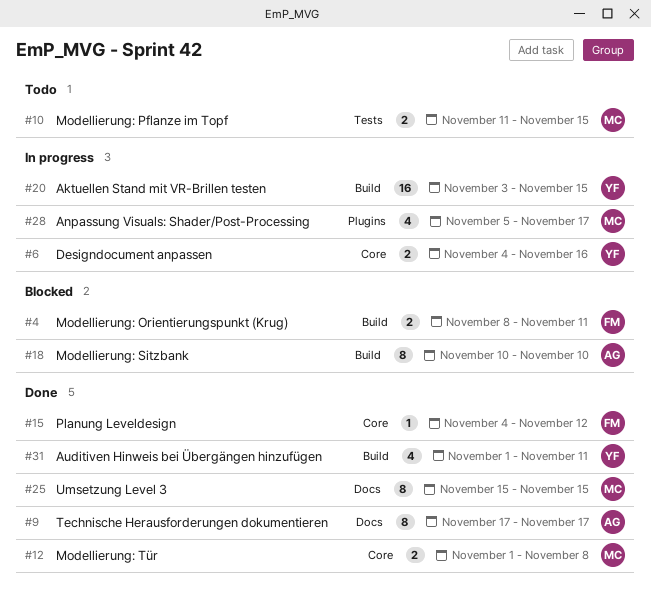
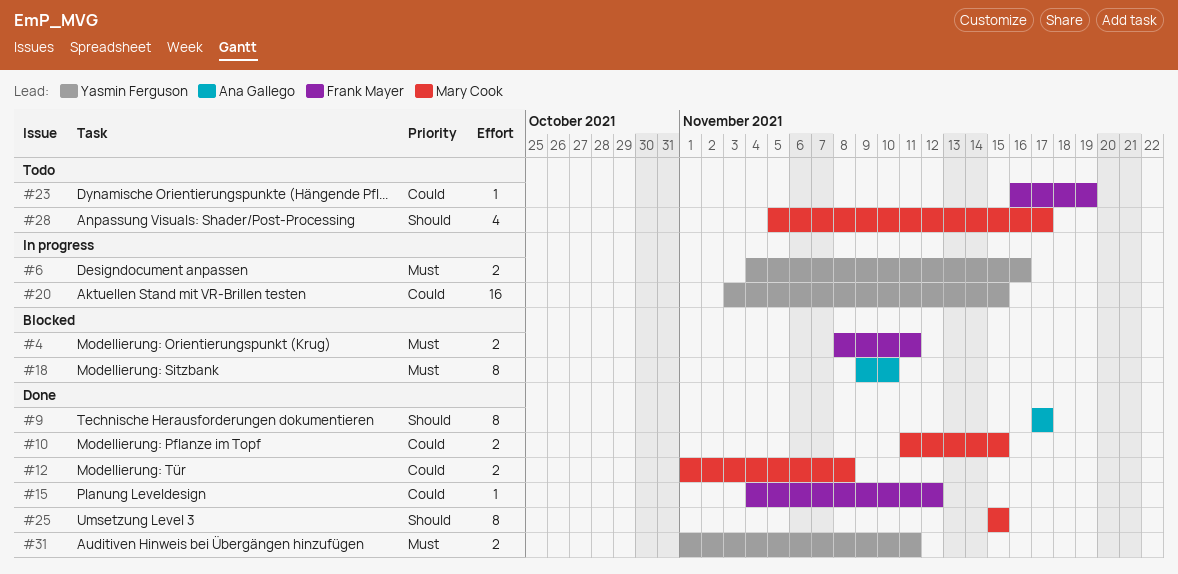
#10, status: Todo -> Done
#18, start: Nov 10 -> Nov 9
#23: none -> present
#28, status: In progress -> Todo
#31, estimate: 4 -> 2

